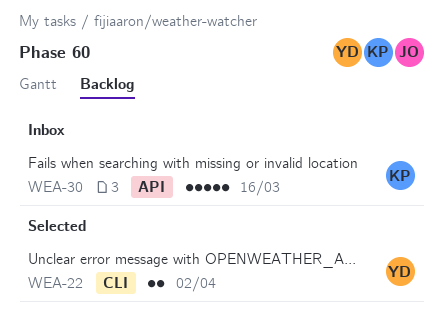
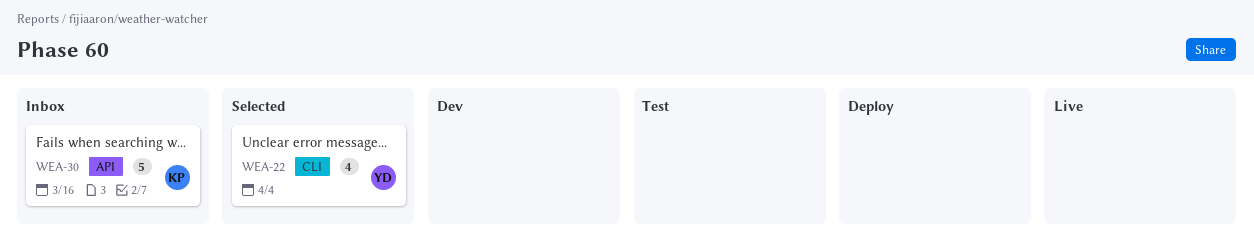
WEA-22, estimate: 2 -> 4
WEA-22, due: Apr 2 -> Apr 4

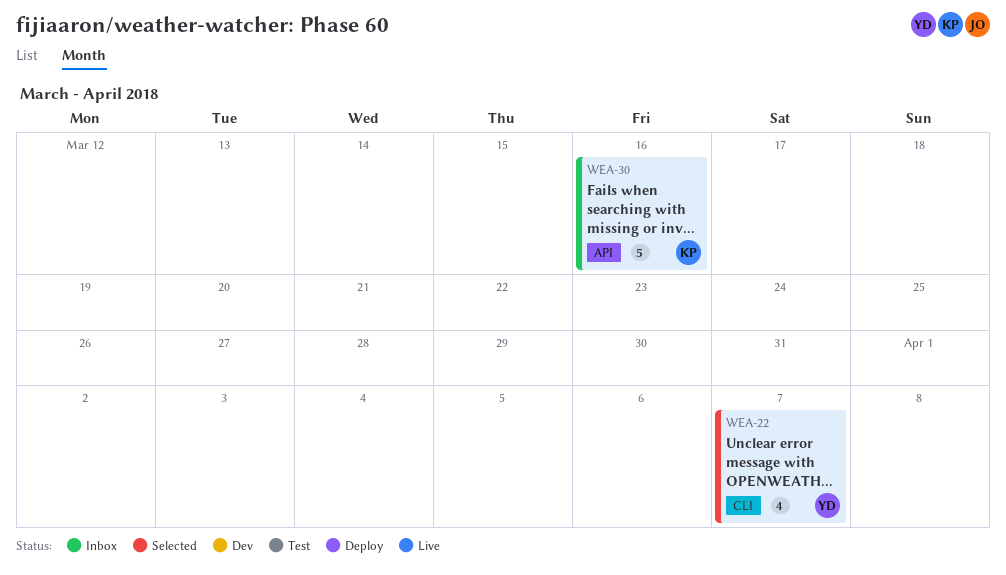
WEA-22, due: Apr 4 -> Apr 7

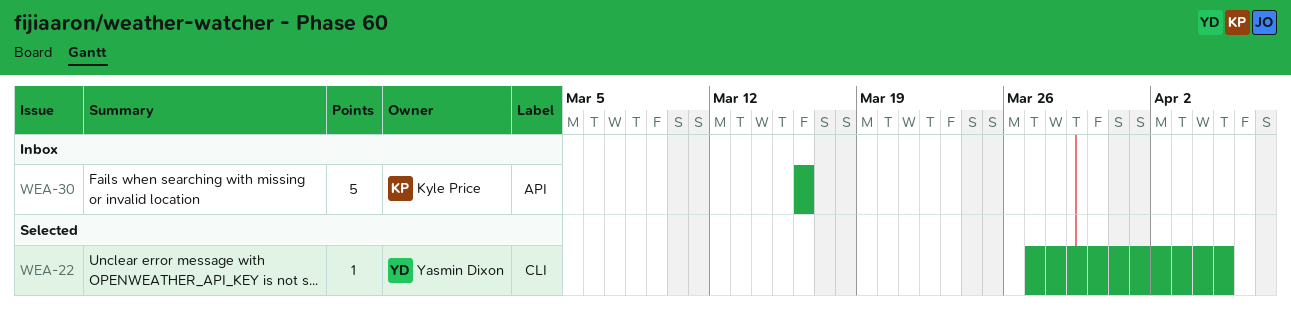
WEA-22, estimate: 4 -> 1
WEA-22, due: Apr 7 -> Apr 5

